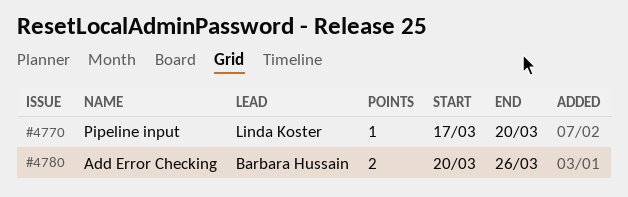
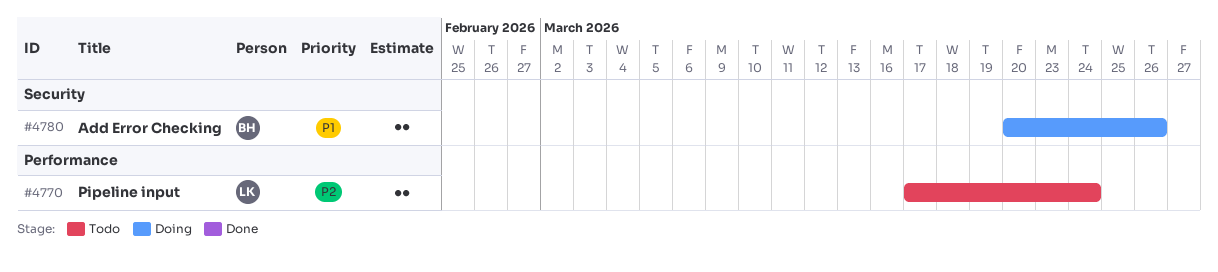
#4770, estimate: 1 -> 2
#4770, due: Mar 20 -> Mar 24

